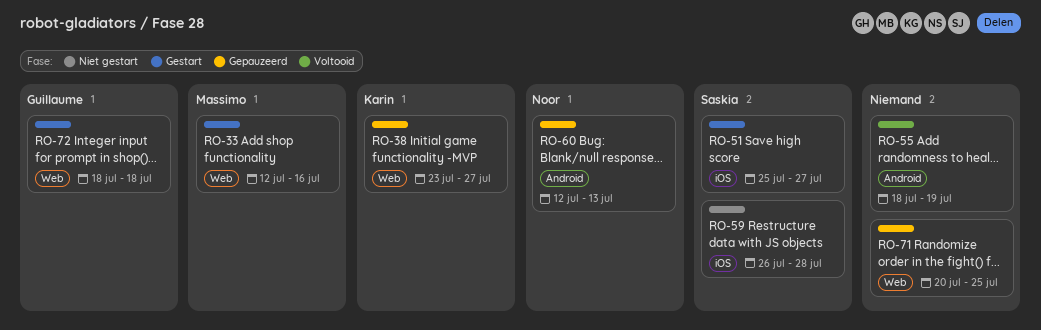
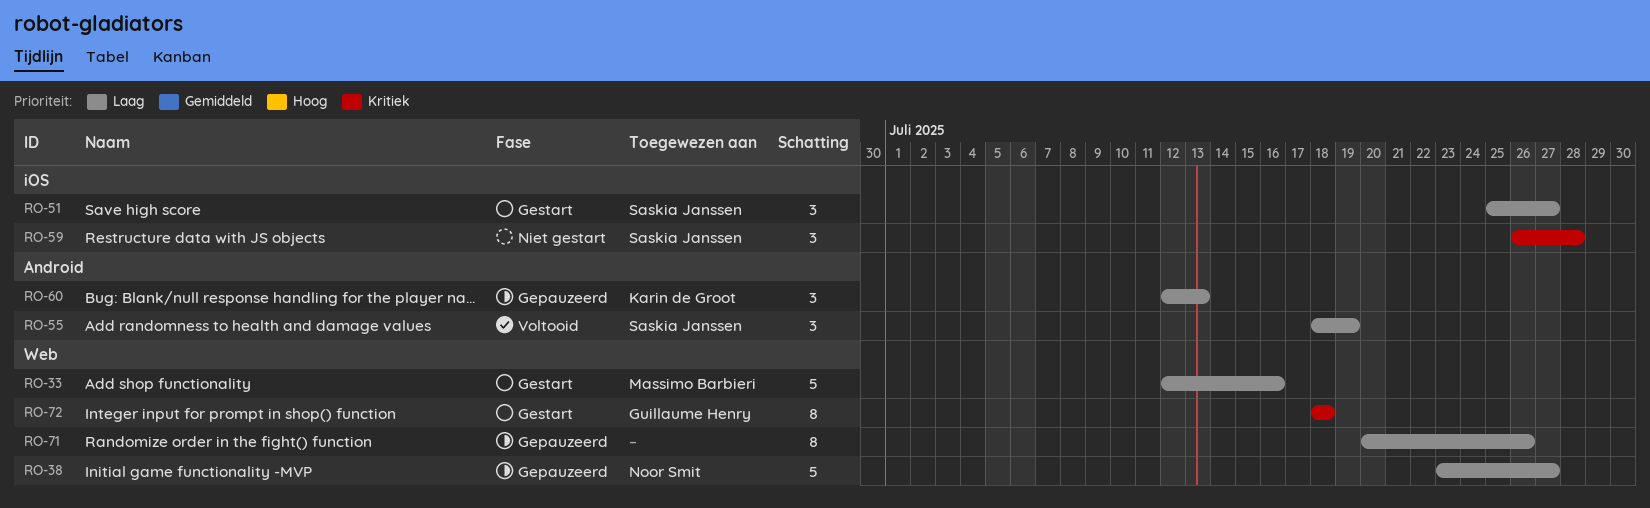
RO-38, owner: Karin de Groot -> Noor Smit
RO-55, owner: none -> Saskia Janssen
RO-60, owner: Noor Smit -> Karin de Groot
RO-71, due: Jul 25 -> Jul 26

